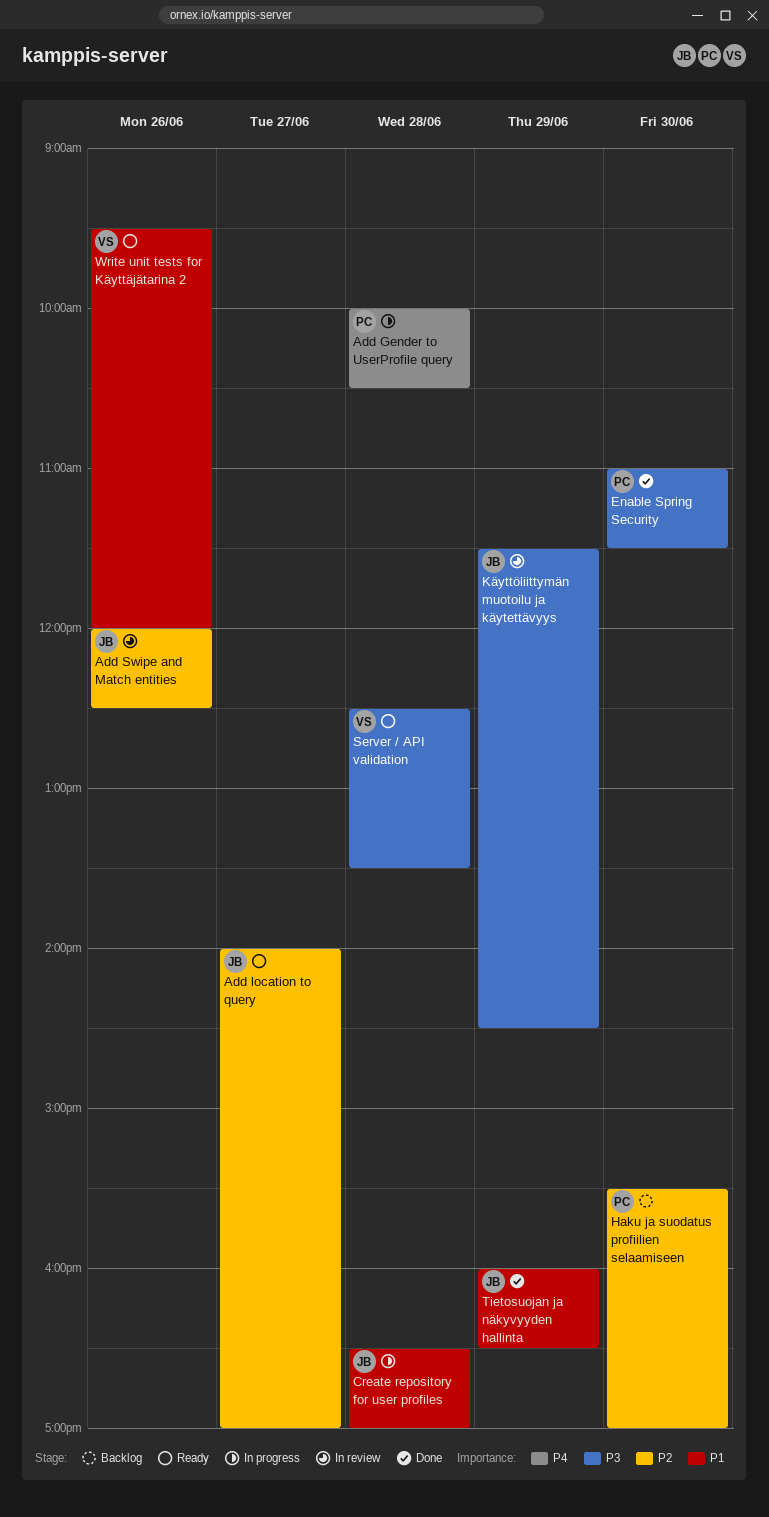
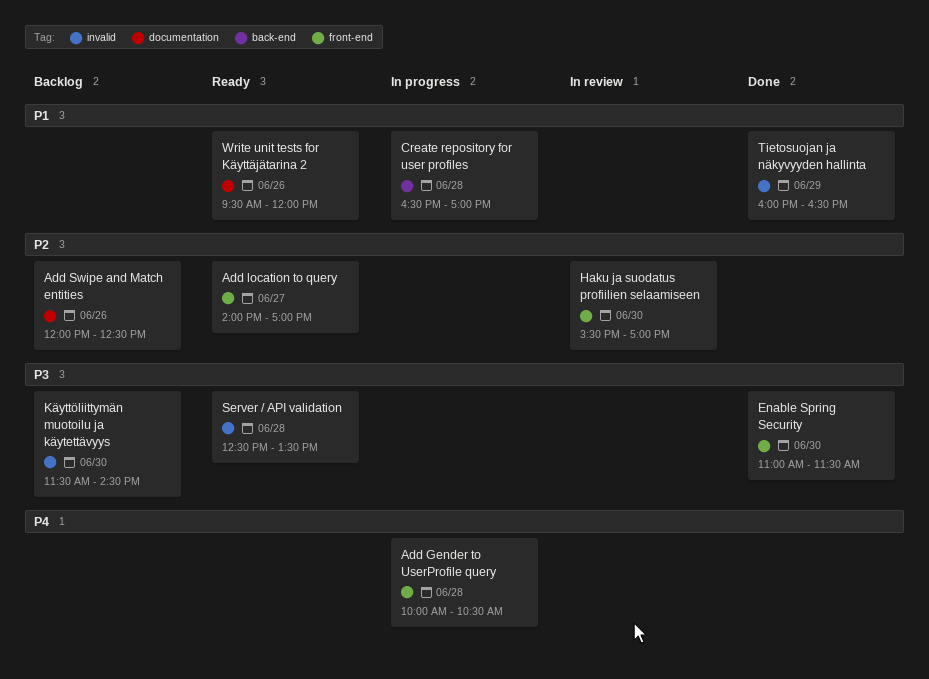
Add Swipe and Match entities, status: In review -> Backlog
Haku ja suodatus profiilien selaamiseen, status: Backlog -> In review
Käyttöliittymän muotoilu ja käytettävyys, status: In review -> Backlog
Käyttöliittymän muotoilu ja käytettävyys, day: Jun 29 -> Jun 30

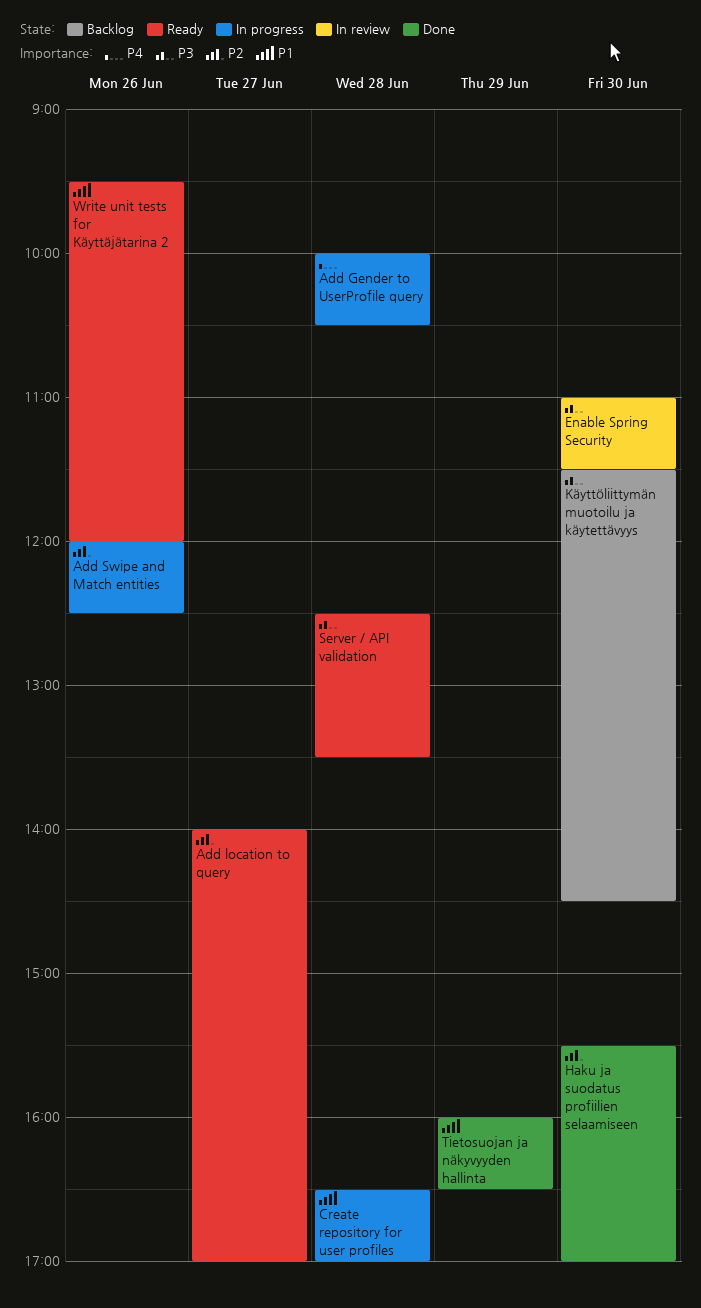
Add Swipe and Match entities, status: Backlog -> In progress
Enable Spring Security, status: Done -> In review
Haku ja suodatus profiilien selaamiseen, status: In review -> Done

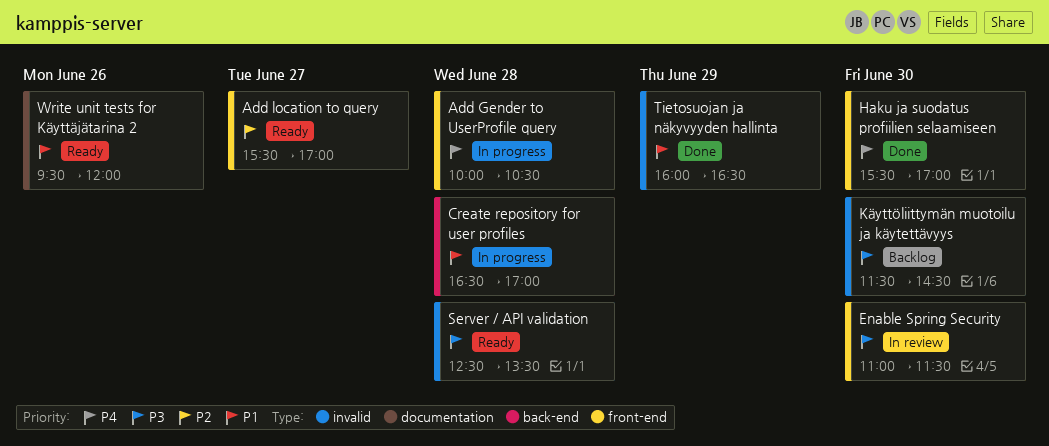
Add location to query, begins: 14:00 -> 15:30
Add Swipe and Match entities: present -> none
Haku ja suodatus profiilien selaamiseen, priority: P2 -> P4

